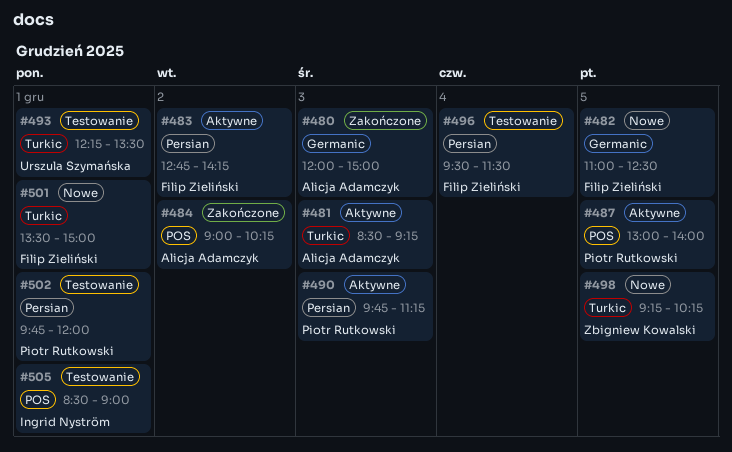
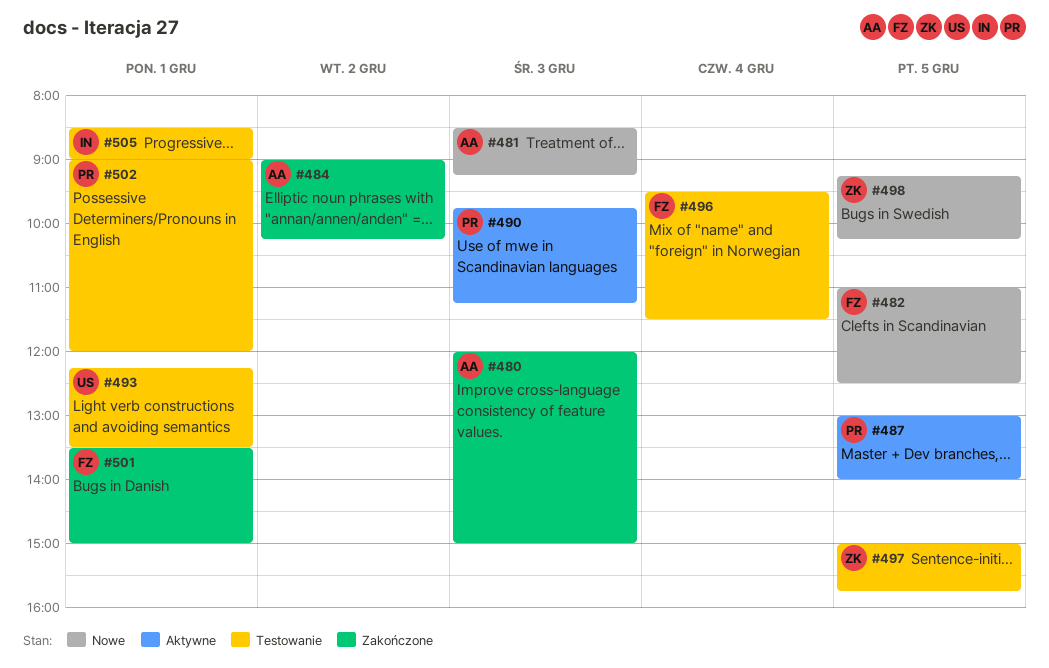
#481, status: Aktywne -> Nowe
#483: present -> none
#497: none -> present
#501, status: Nowe -> Zakończone
#502, begins: 09:45 -> 09:00

